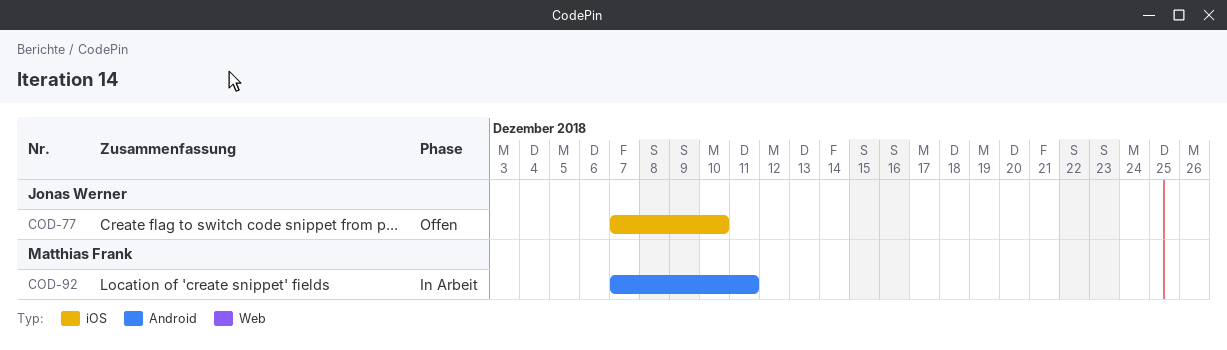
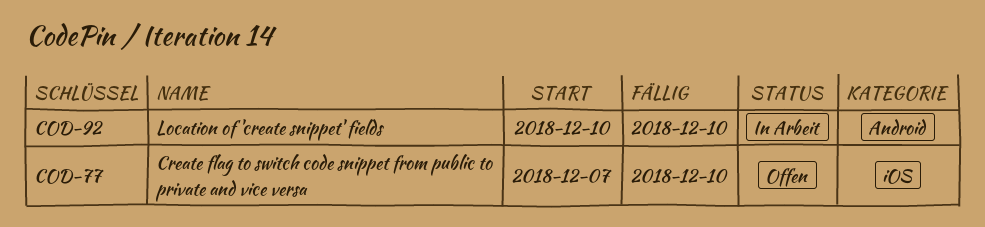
COD-92, start: Dec 7 -> Dec 10
COD-92, due: Dec 11 -> Dec 10

